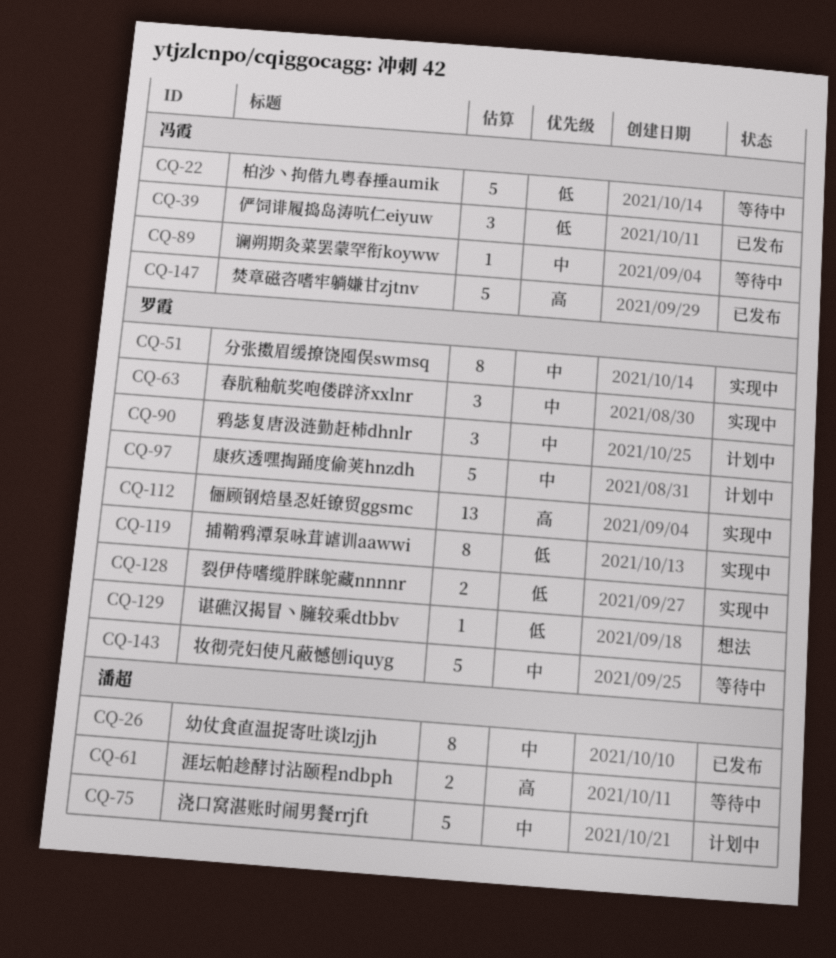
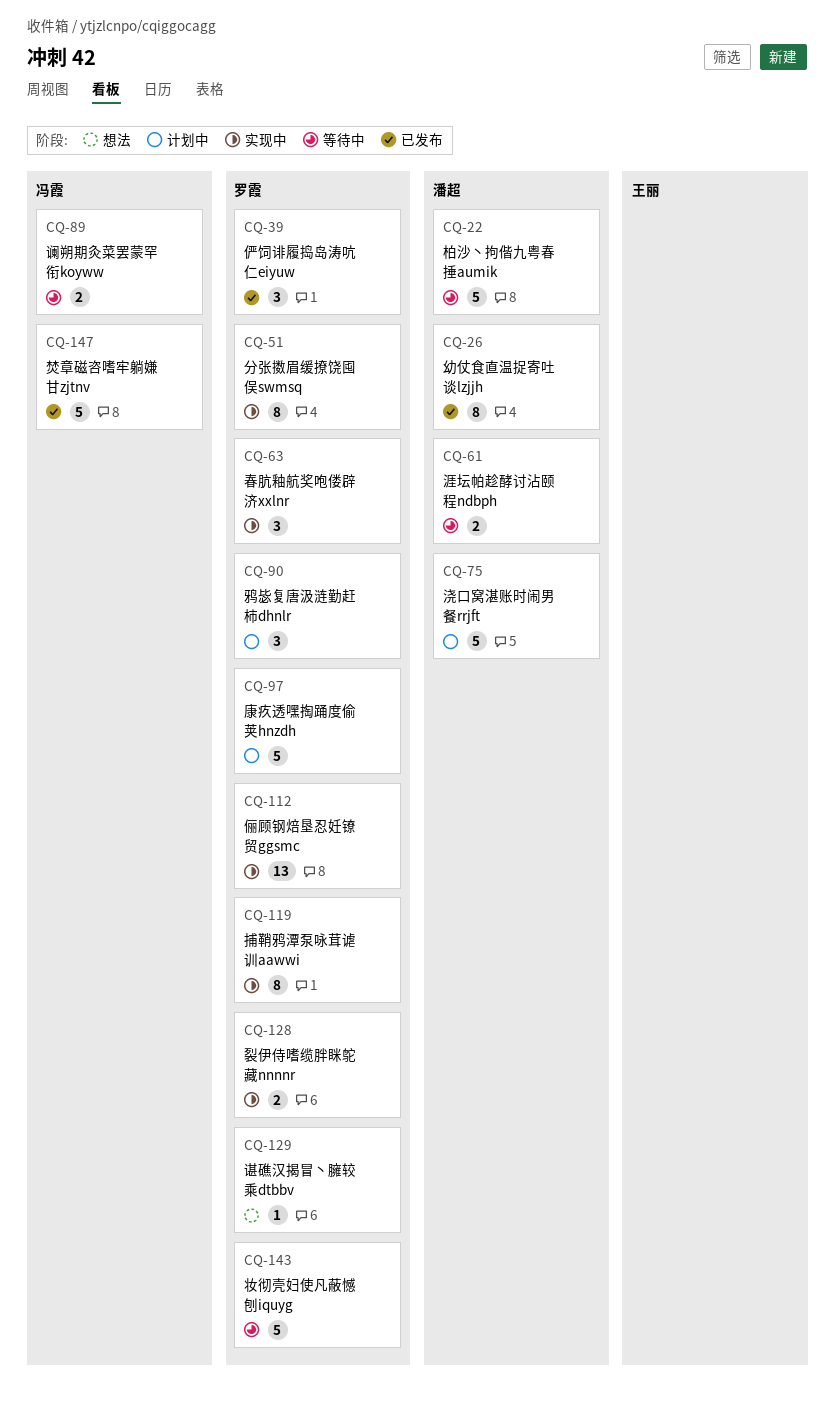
CQ-22, owner: 冯霞 -> 潘超
CQ-39, owner: 冯霞 -> 罗霞
CQ-89, estimate: 1 -> 2

